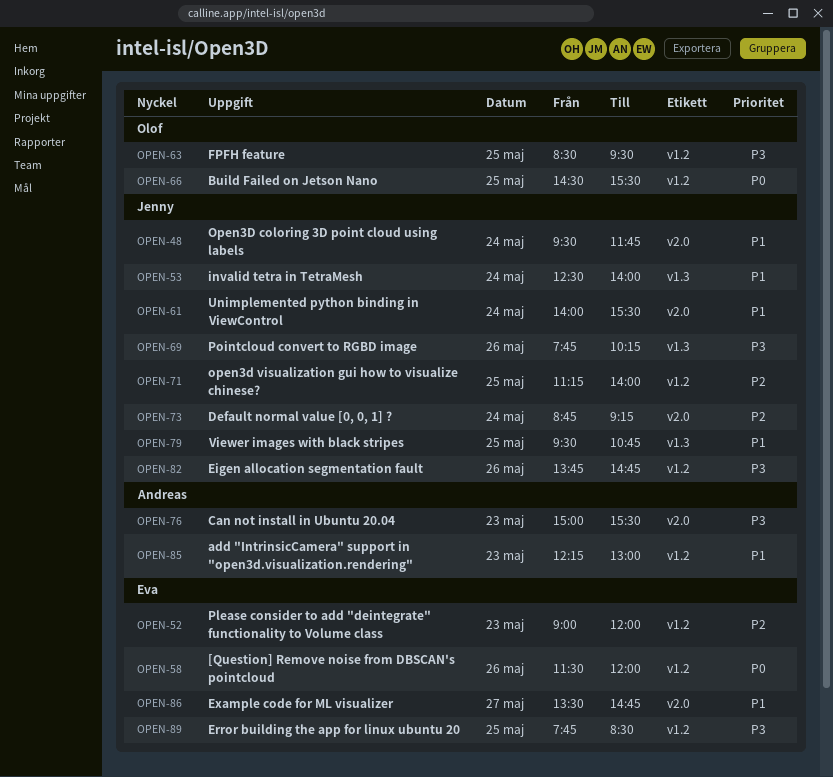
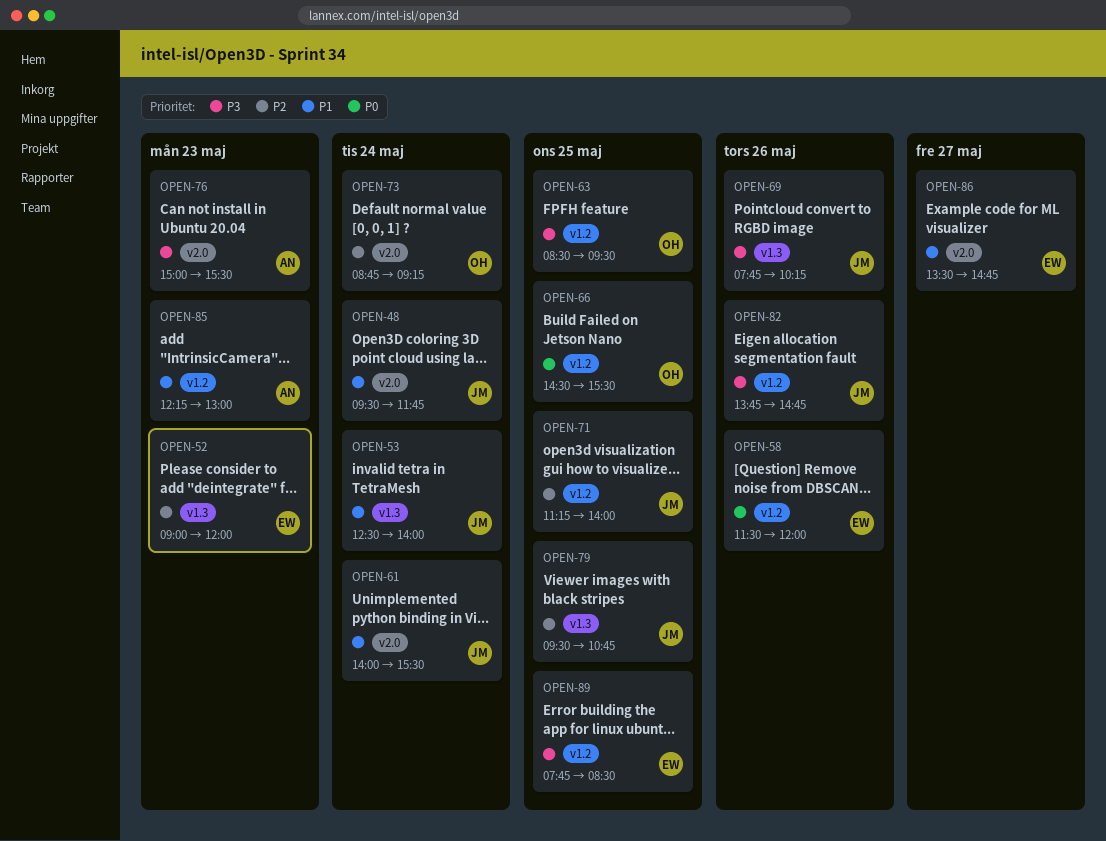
OPEN-52, label: v1.2 -> v1.3
OPEN-73, owner: Jenny -> Olof
OPEN-79, priority: P1 -> P2

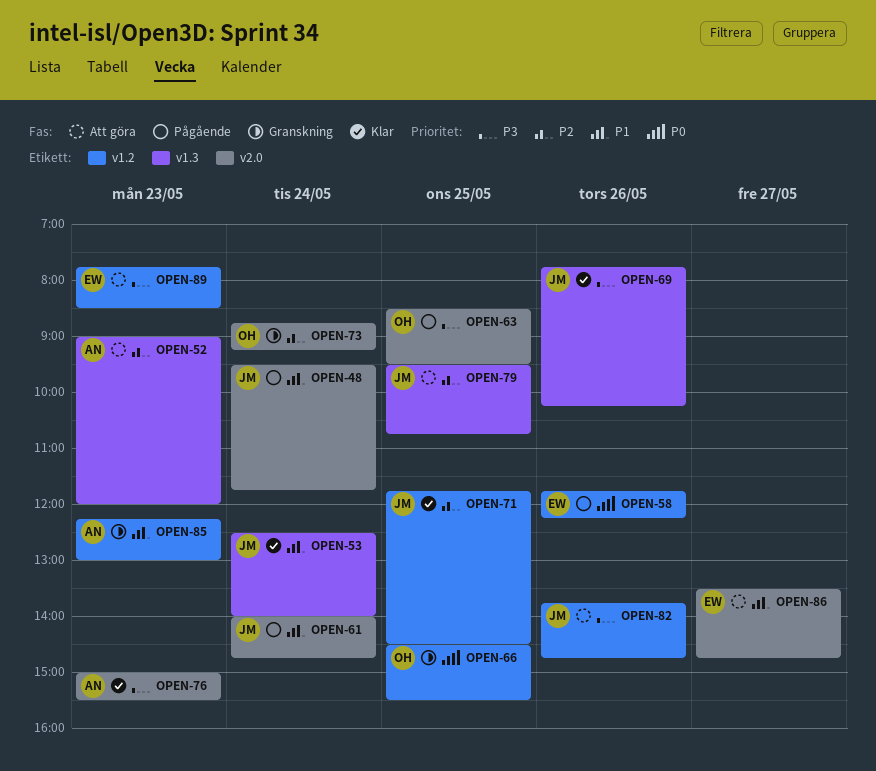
OPEN-52, owner: EW -> AN
OPEN-58, begins: 11:30 -> 11:45
OPEN-58, ends: 12:00 -> 12:15
OPEN-61, ends: 15:30 -> 14:45
OPEN-63, label: v1.2 -> v2.0
OPEN-71, begins: 11:15 -> 11:45
OPEN-71, ends: 14:00 -> 14:30
OPEN-89, day: May 25 -> May 23

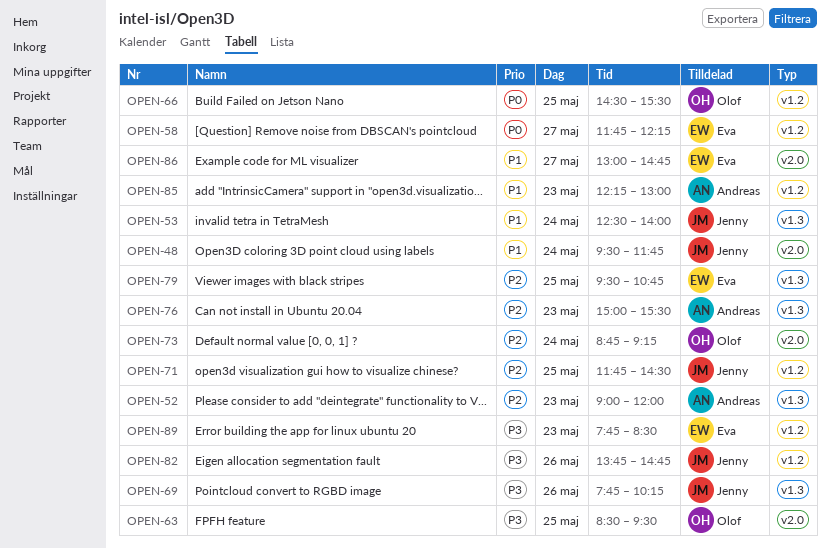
OPEN-58, day: May 26 -> May 27
OPEN-61: present -> none
OPEN-76, priority: P3 -> P2
OPEN-76, label: v2.0 -> v1.3
OPEN-79, owner: Jenny -> Eva
OPEN-86, begins: 13:30 -> 13:00

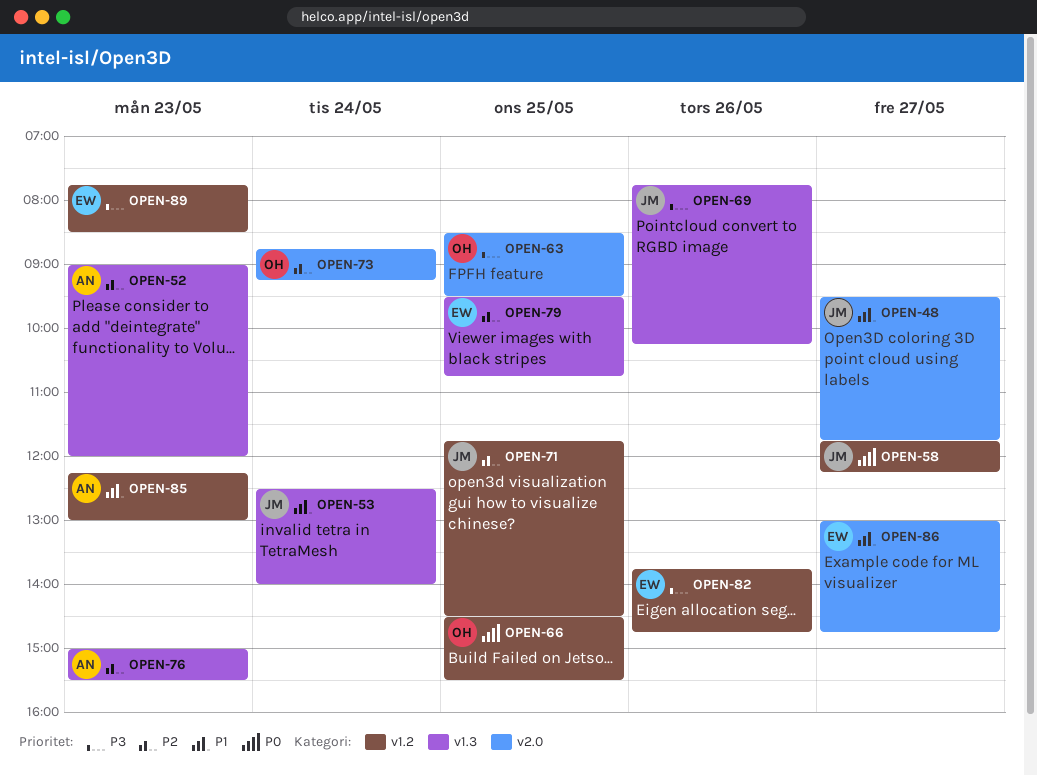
OPEN-48, day: May 24 -> May 27
OPEN-58, owner: Eva -> Jenny
OPEN-82, owner: Jenny -> Eva

